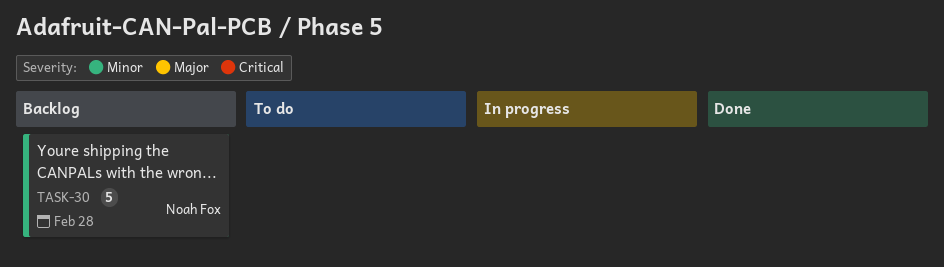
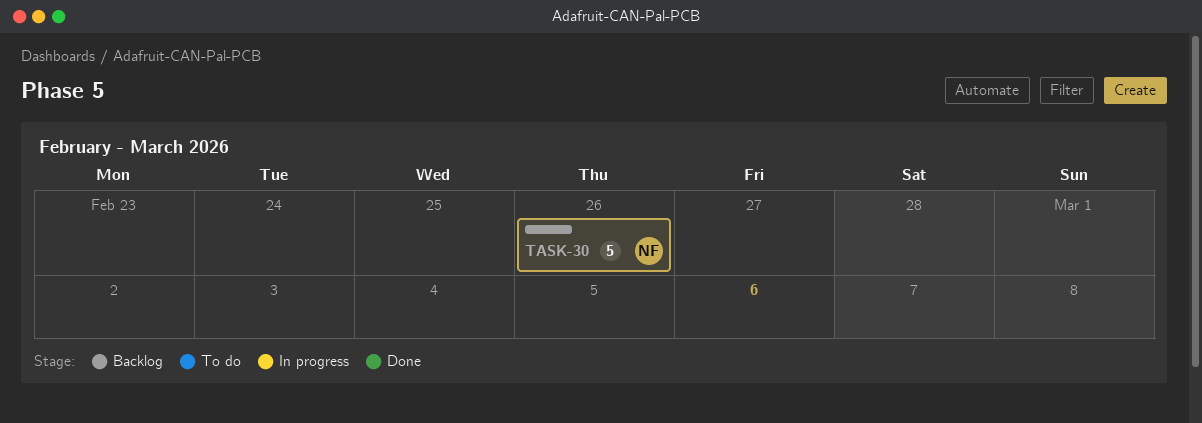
TASK-30, due: Feb 28 -> Feb 26

